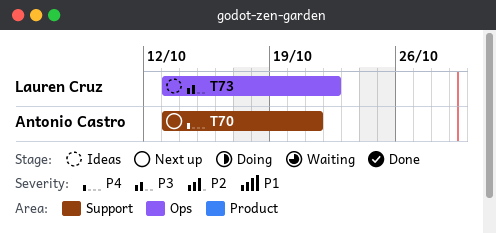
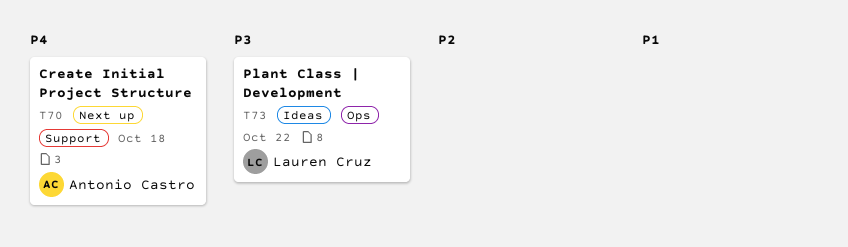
T70, due: Oct 21 -> Oct 18

